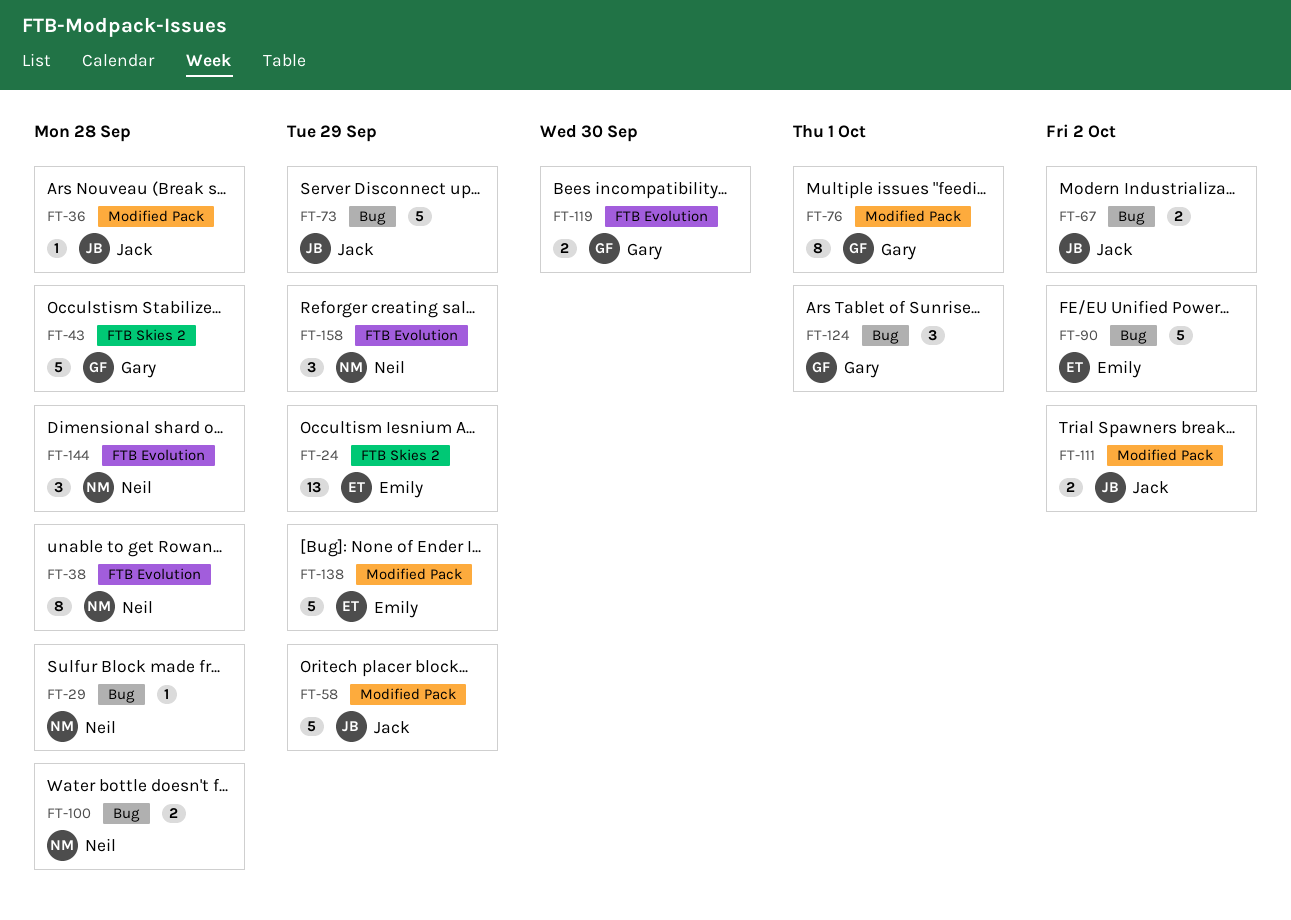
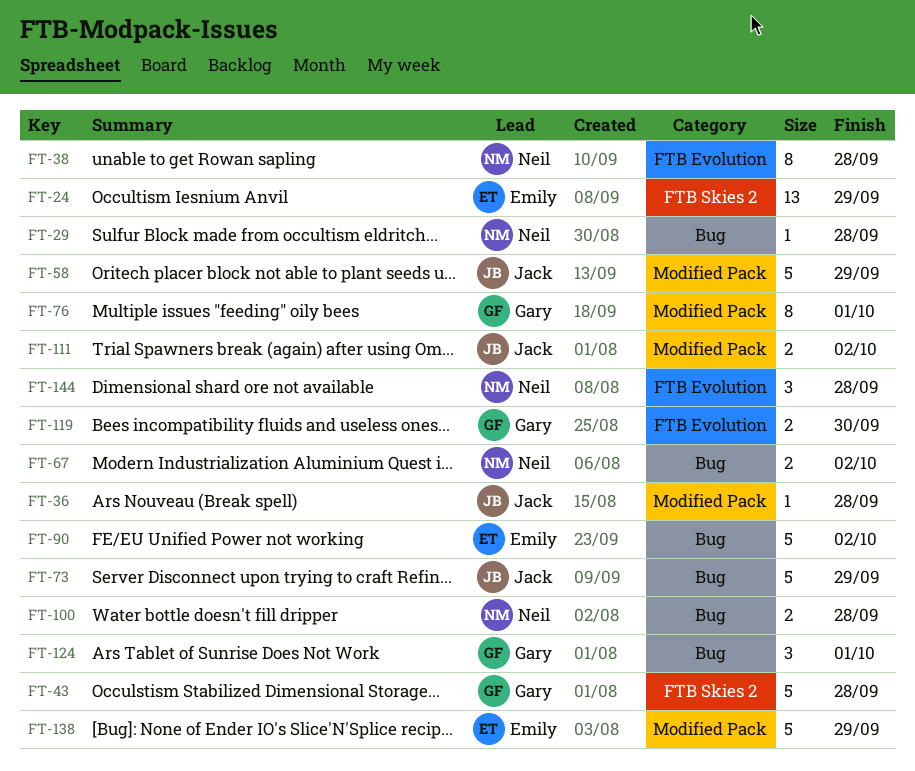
FT-67, owner: Jack -> Neil
FT-158: present -> none

